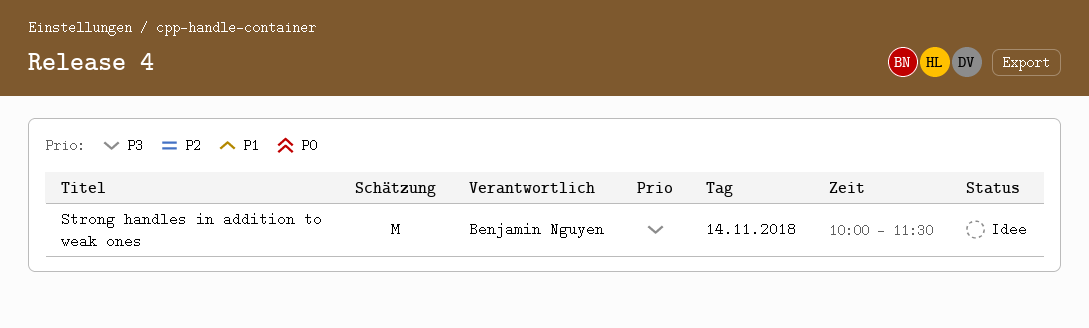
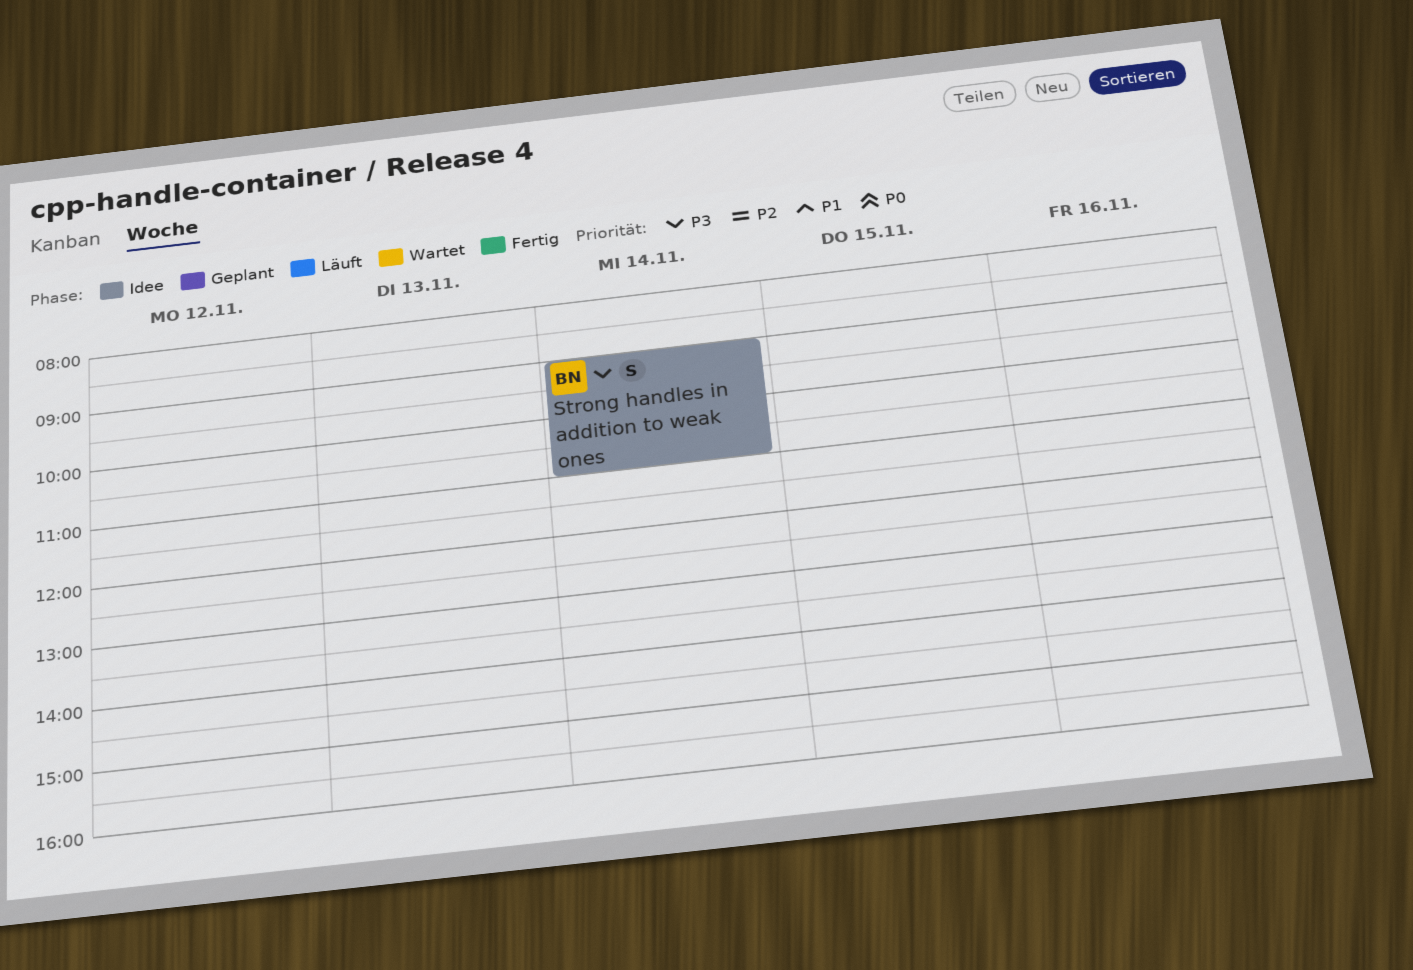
Strong handles in addition to weak ones, estimate: M -> S
Strong handles in addition to weak ones, begins: 10:00 -> 09:00
Strong handles in addition to weak ones, ends: 11:30 -> 11:00

